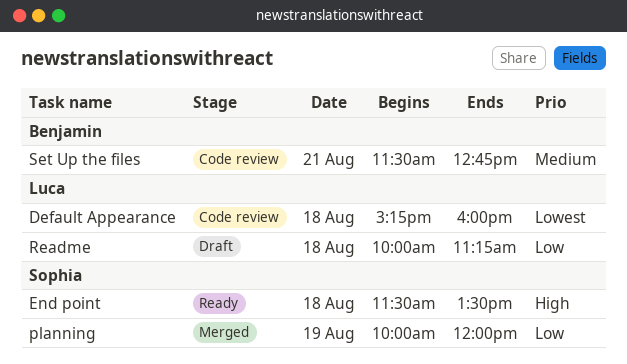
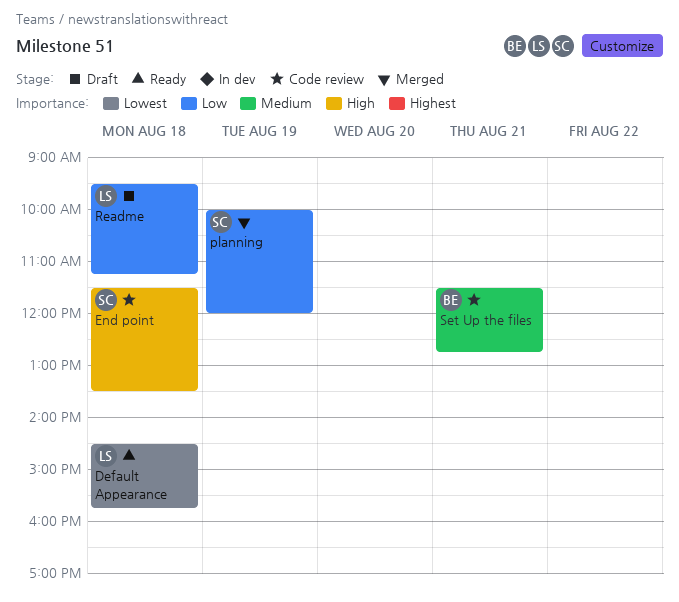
Default Appearance, status: Code review -> Ready
Default Appearance, begins: 15:15 -> 14:30
Default Appearance, ends: 16:00 -> 15:45
End point, status: Ready -> Code review
Readme, begins: 10:00 -> 09:30

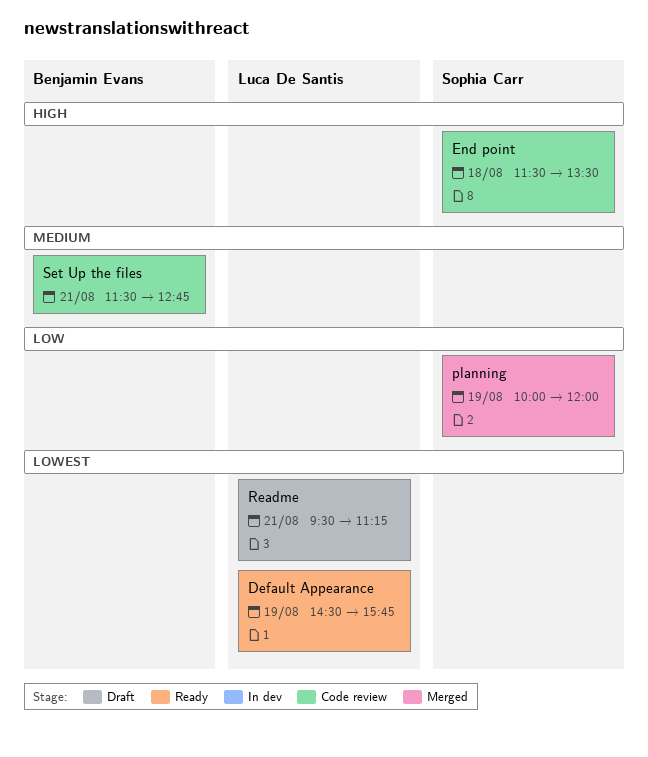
Default Appearance, day: Aug 18 -> Aug 19
Readme, priority: Low -> Lowest
Readme, day: Aug 18 -> Aug 21

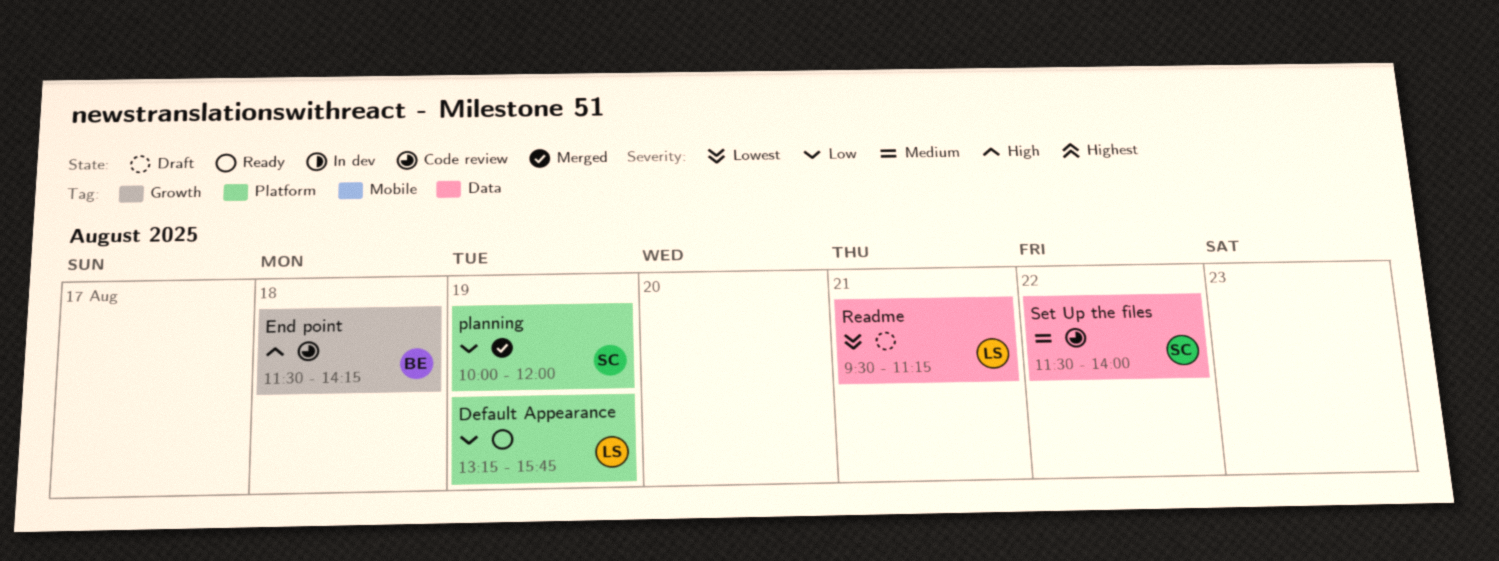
Default Appearance, priority: Lowest -> Low
Default Appearance, begins: 14:30 -> 13:15
End point, owner: Sophia Carr -> Benjamin Evans
End point, ends: 13:30 -> 14:15
Set Up the files, owner: Benjamin Evans -> Sophia Carr
Set Up the files, day: Aug 21 -> Aug 22
Set Up the files, ends: 12:45 -> 14:00

